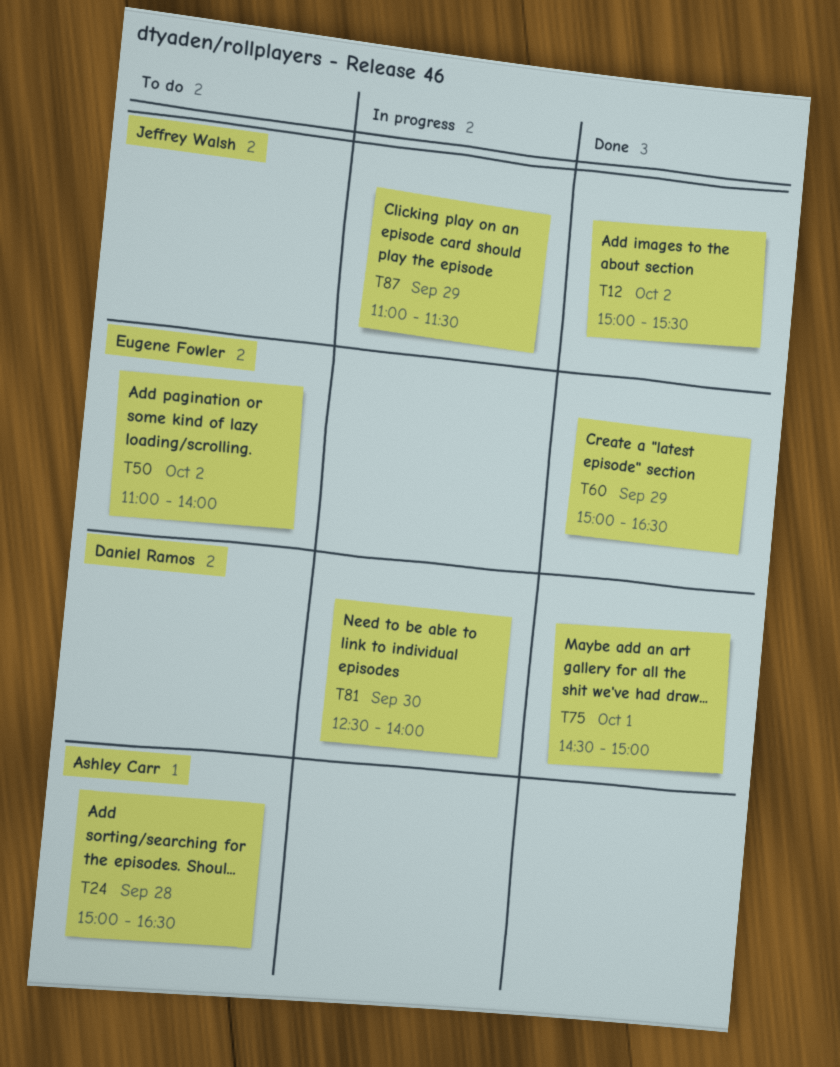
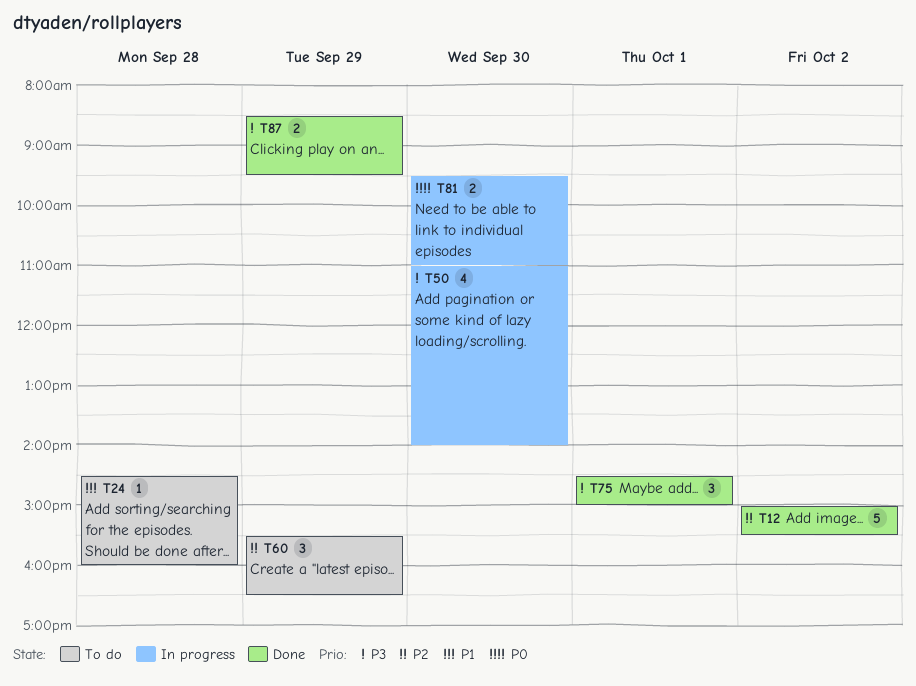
T24, begins: 15:00 -> 14:30
T24, ends: 16:30 -> 16:00
T50, status: To do -> In progress
T50, day: Oct 2 -> Sep 30
T60, status: Done -> To do
T60, begins: 15:00 -> 15:30
T81, begins: 12:30 -> 09:30
T81, ends: 14:00 -> 11:00
T87, status: In progress -> Done
T87, begins: 11:00 -> 08:30
T87, ends: 11:30 -> 09:30

